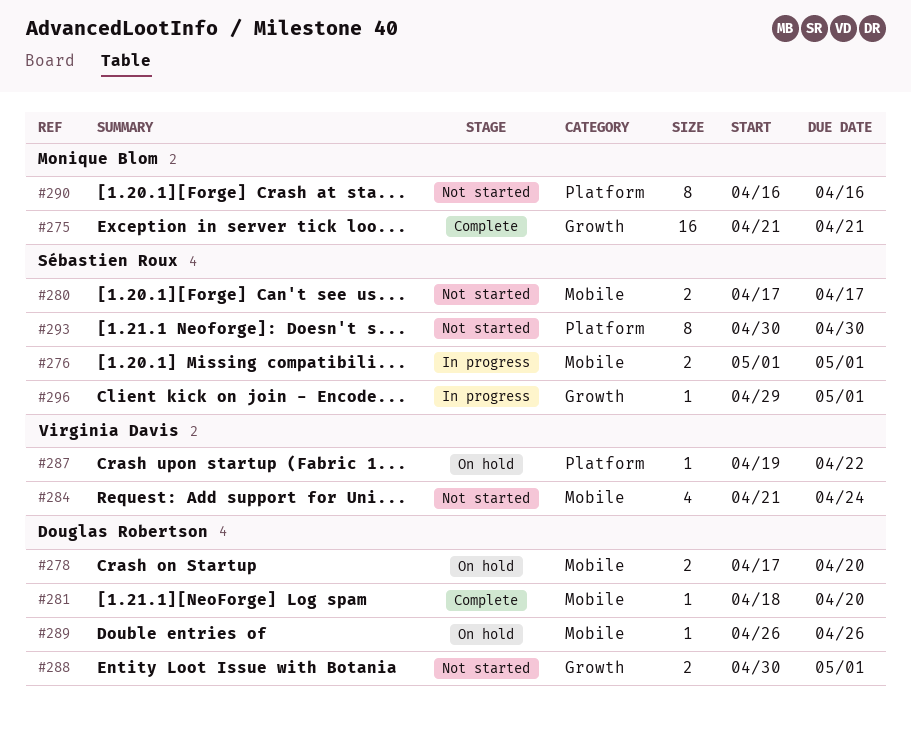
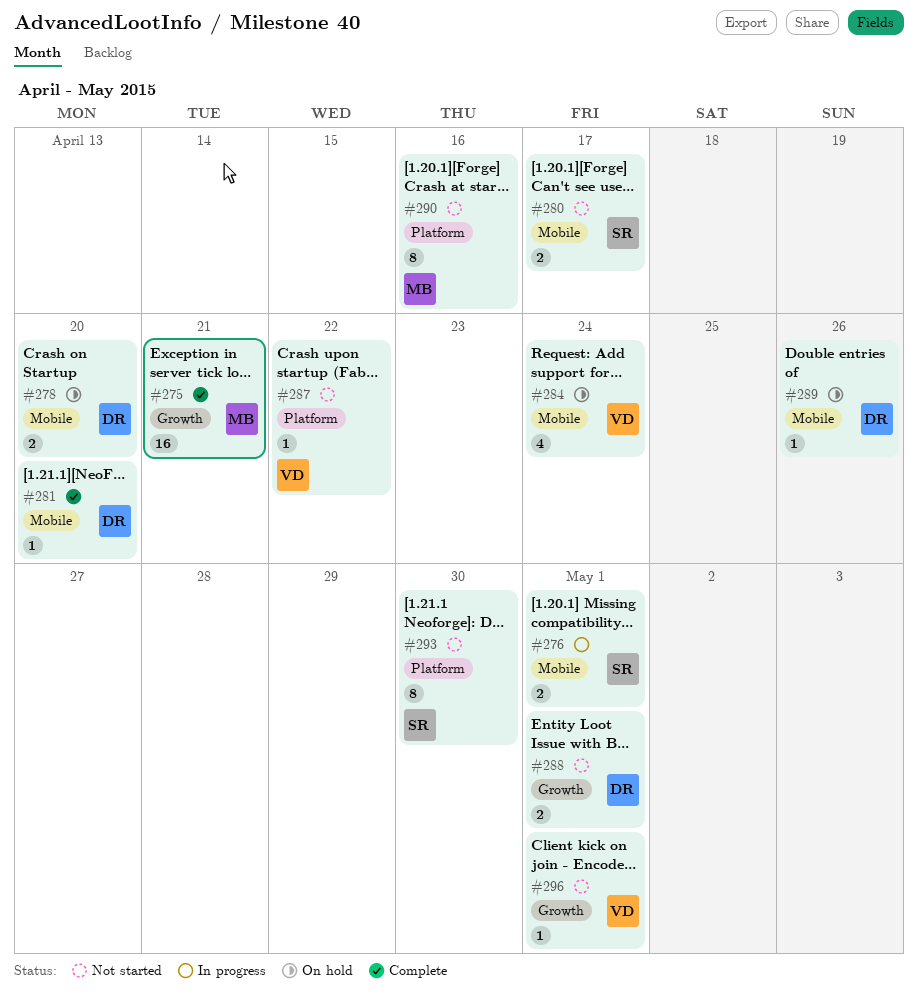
#284, status: Not started -> On hold
#287, status: On hold -> Not started
#296, status: In progress -> Not started
#296, owner: Sébastien Roux -> Virginia Davis

